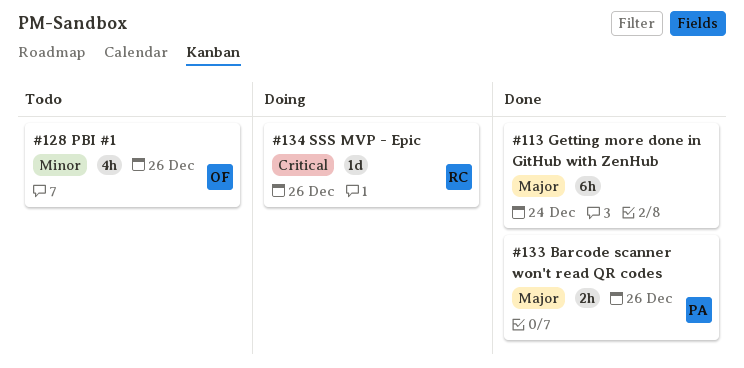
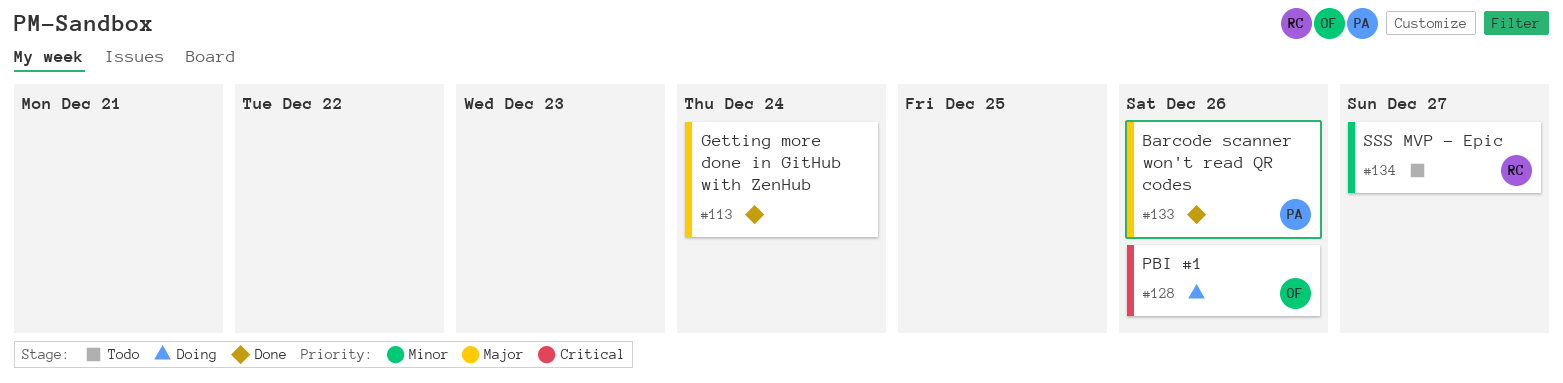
#128, status: Todo -> Doing
#128, priority: Minor -> Critical
#134, status: Doing -> Todo
#134, priority: Critical -> Minor
#134, due: Dec 26 -> Dec 27

